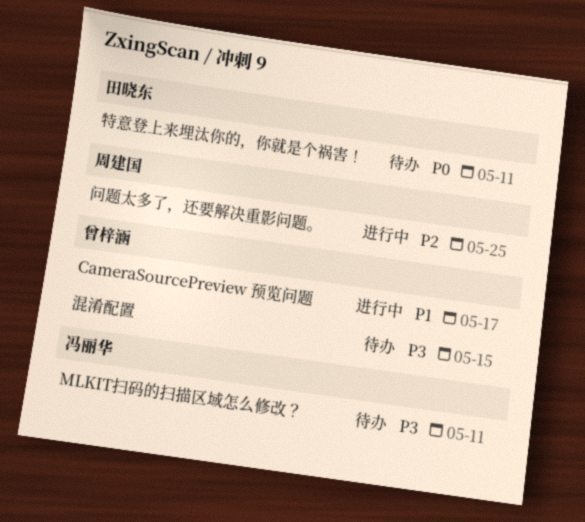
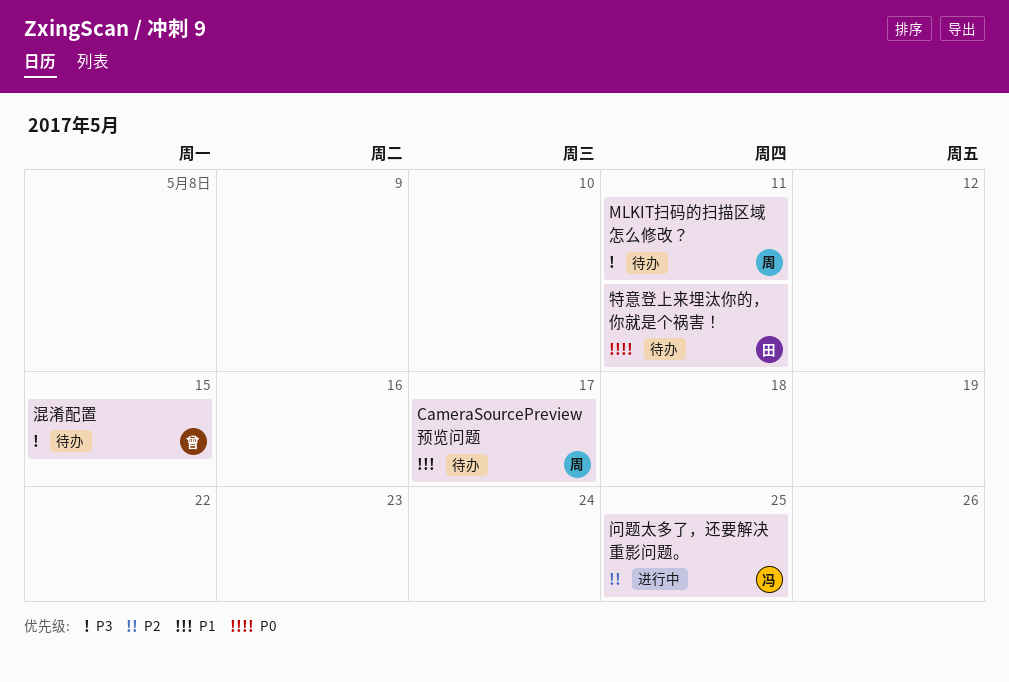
CameraSourcePreview 预览问题, status: 进行中 -> 待办
CameraSourcePreview 预览问题, owner: 曾梓涵 -> 周建国
MLKIT扫码的扫描区域怎么修改？, owner: 冯丽华 -> 周建国
问题太多了，还要解决重影问题。, owner: 周建国 -> 冯丽华

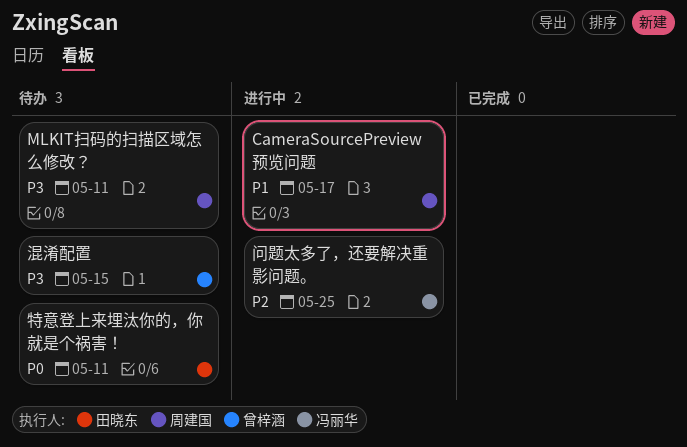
CameraSourcePreview 预览问题, status: 待办 -> 进行中

